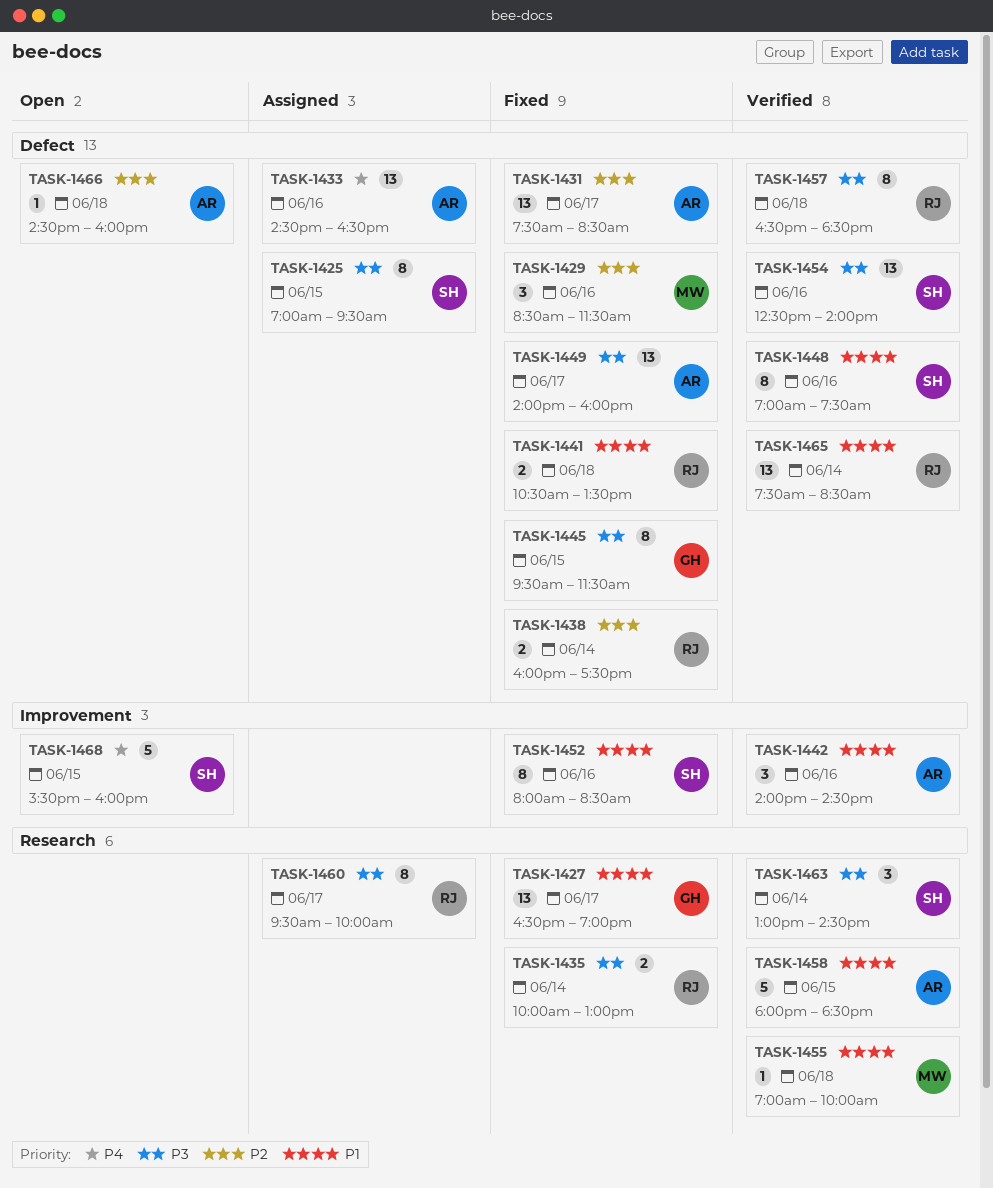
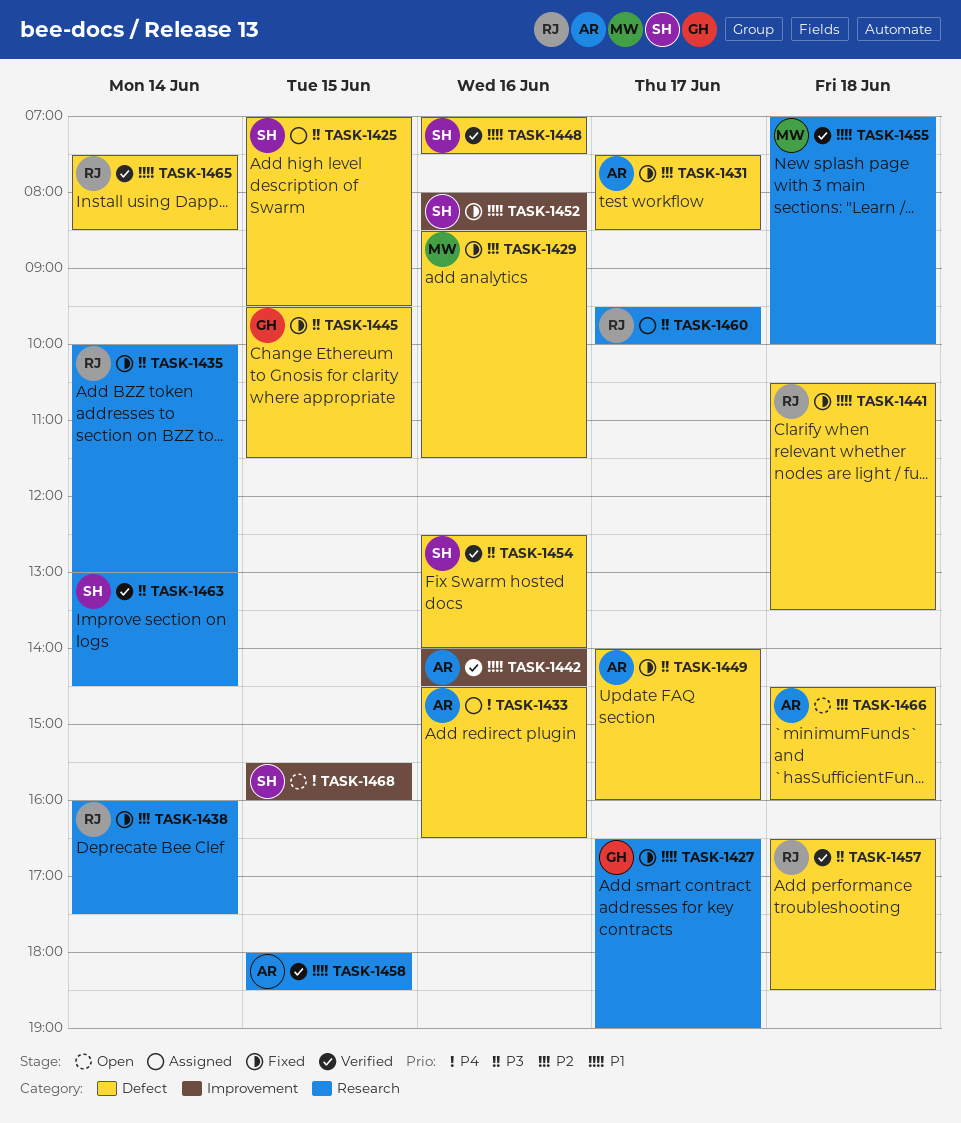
TASK-1438, label: Defect -> Research

